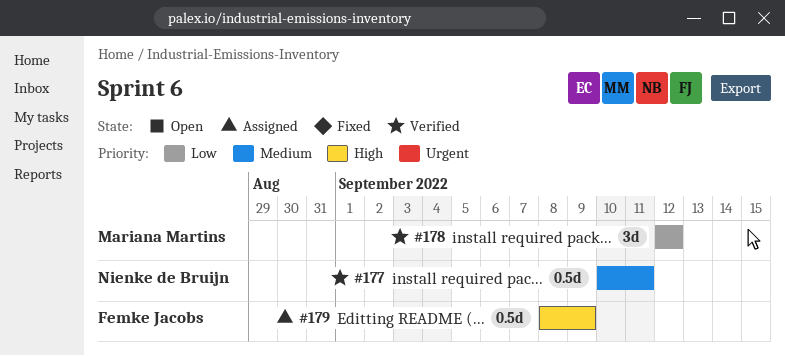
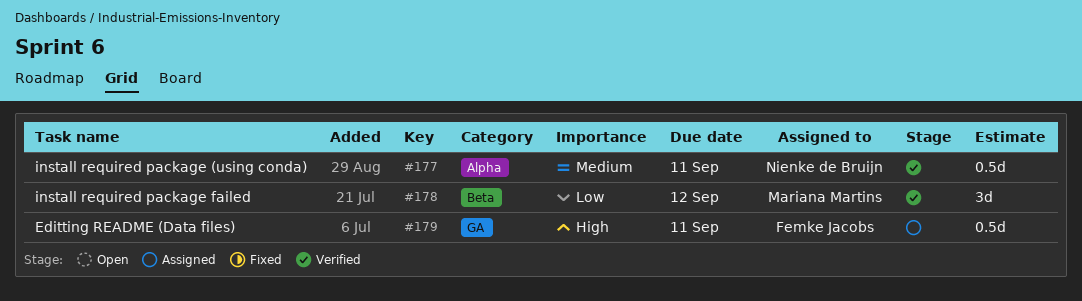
#179, due: Sep 9 -> Sep 11

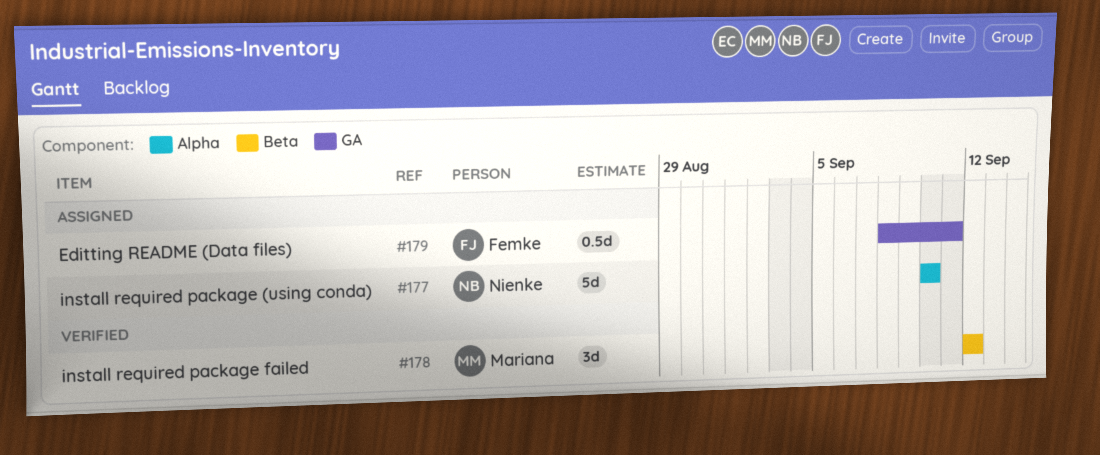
#177, status: Verified -> Assigned
#177, estimate: 0.5d -> 5d
#177, due: Sep 11 -> Sep 10

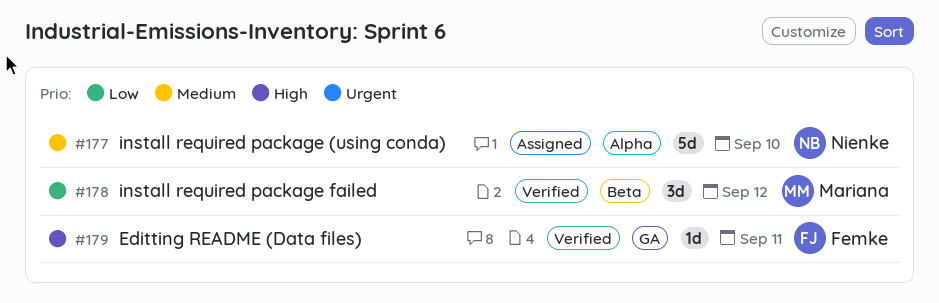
#179, status: Assigned -> Verified
#179, estimate: 0.5d -> 1d

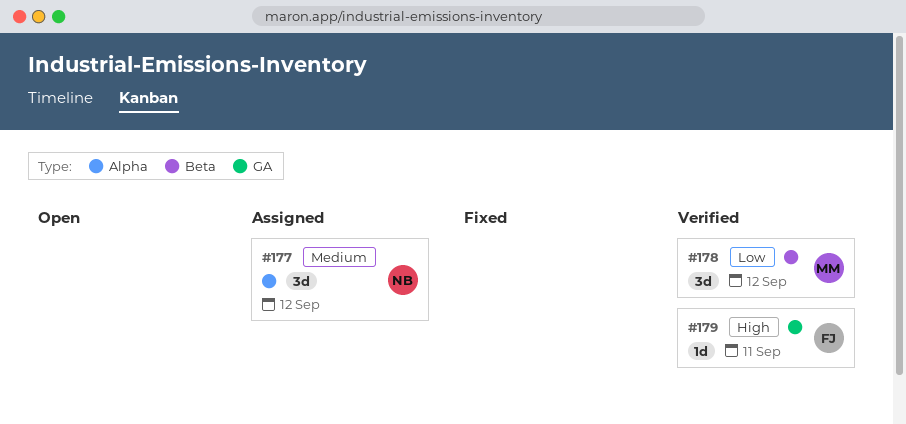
#177, estimate: 5d -> 3d
#177, due: Sep 10 -> Sep 12

